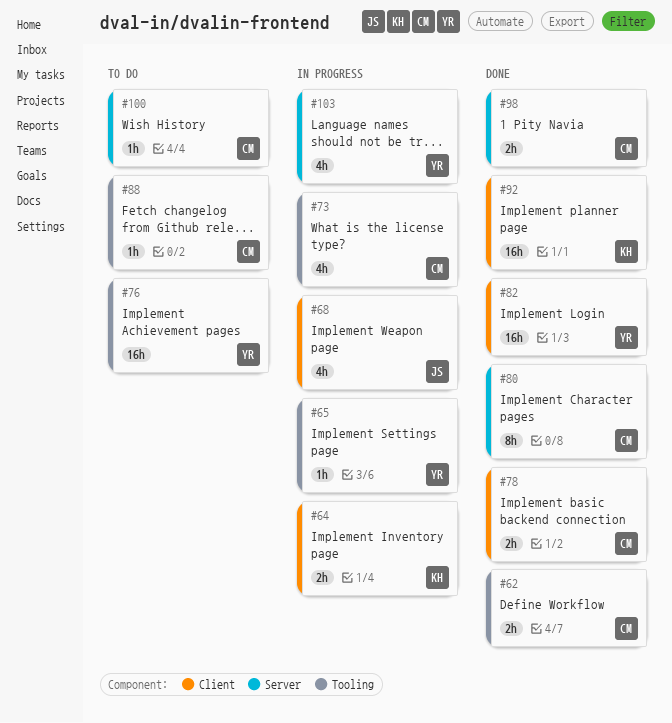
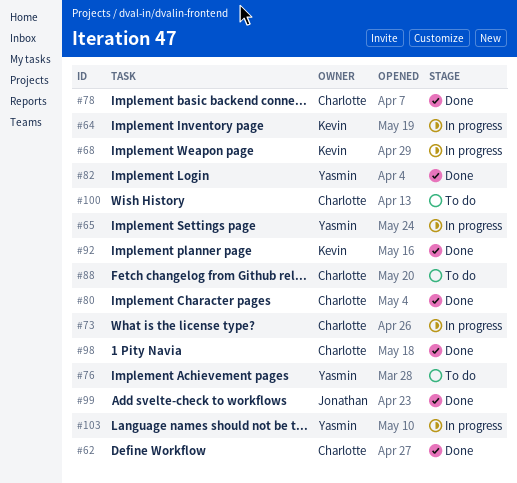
#68, owner: Jonathan -> Kevin
#99: none -> present

